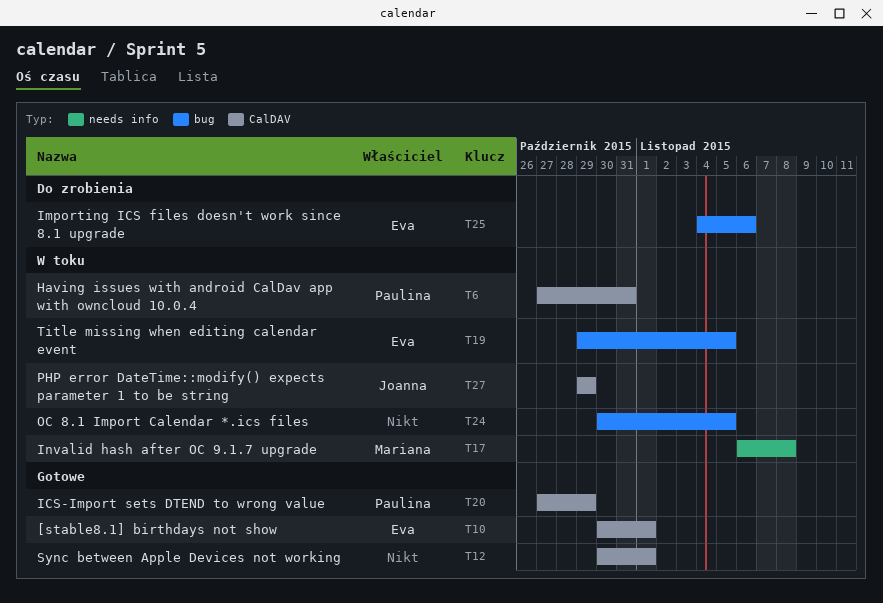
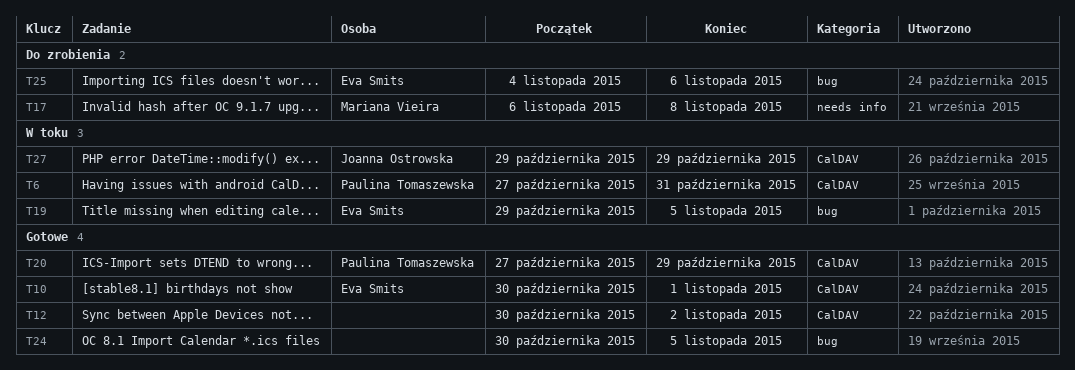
T12, due: Nov 1 -> Nov 2
T17, status: W toku -> Do zrobienia
T24, status: W toku -> Gotowe

